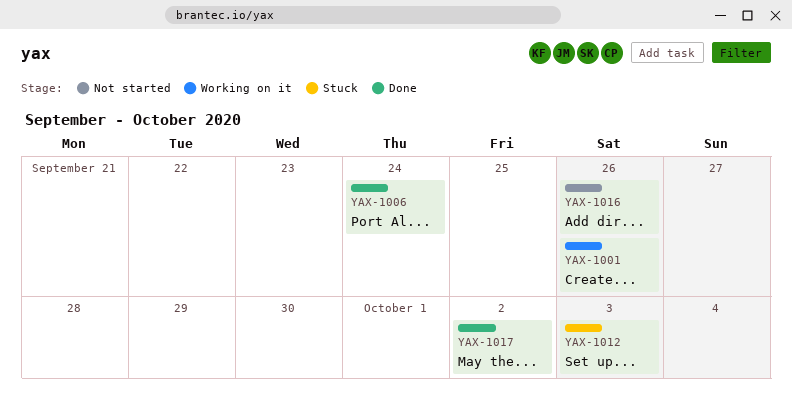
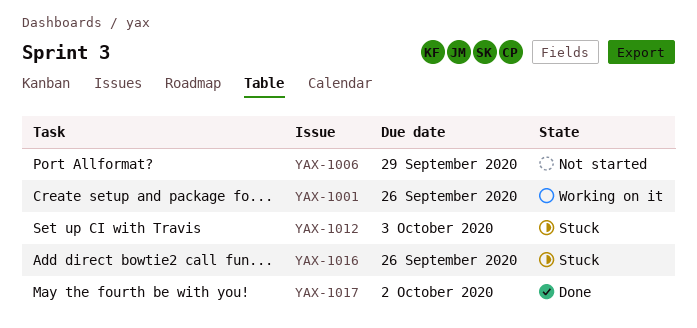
YAX-1006, status: Done -> Not started
YAX-1006, due: Sep 24 -> Sep 29
YAX-1016, status: Not started -> Stuck

